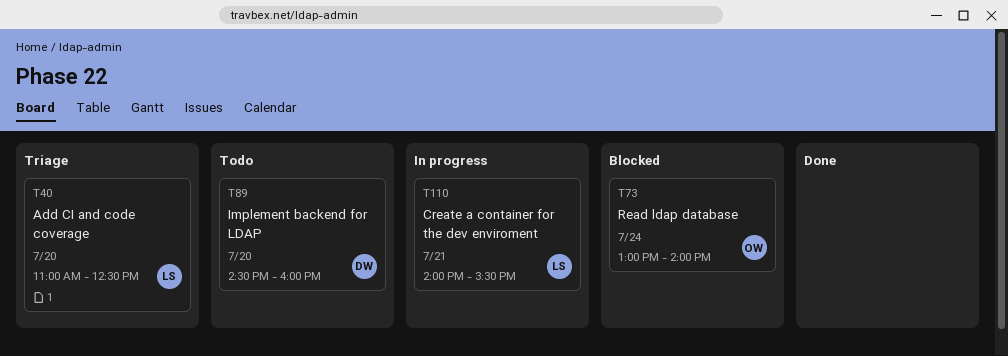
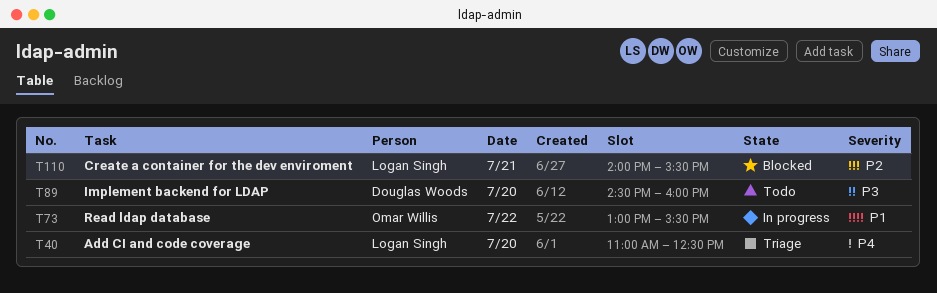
T73, status: Blocked -> In progress
T73, day: Jul 24 -> Jul 22
T73, ends: 14:00 -> 15:30
T110, status: In progress -> Blocked

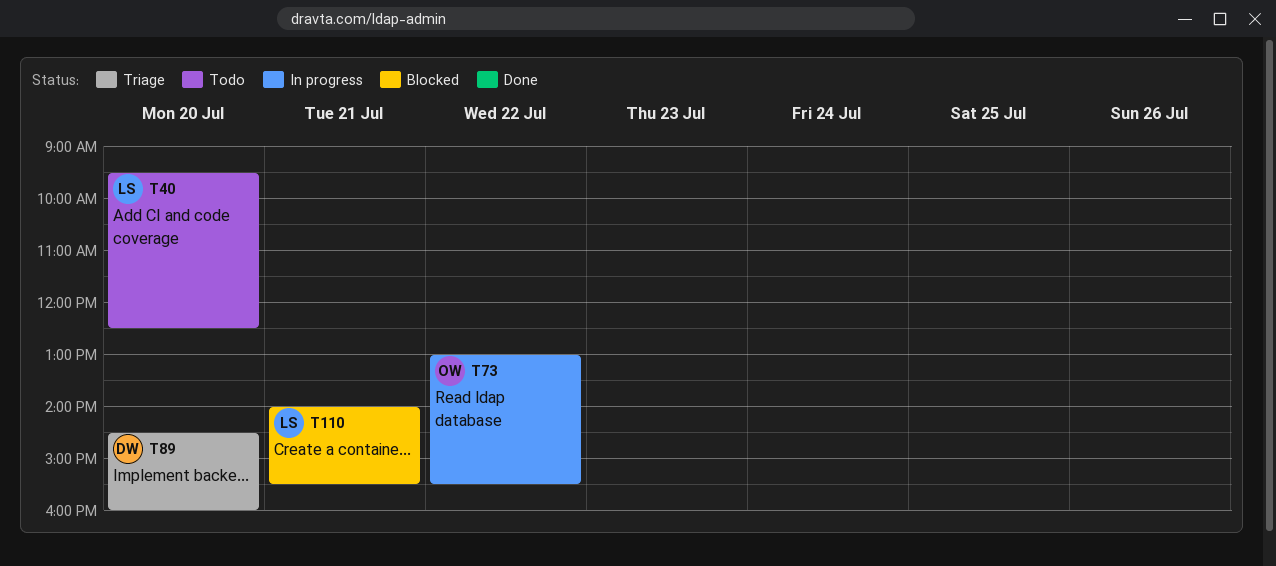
T40, status: Triage -> Todo
T40, begins: 11:00 -> 09:30
T89, status: Todo -> Triage

